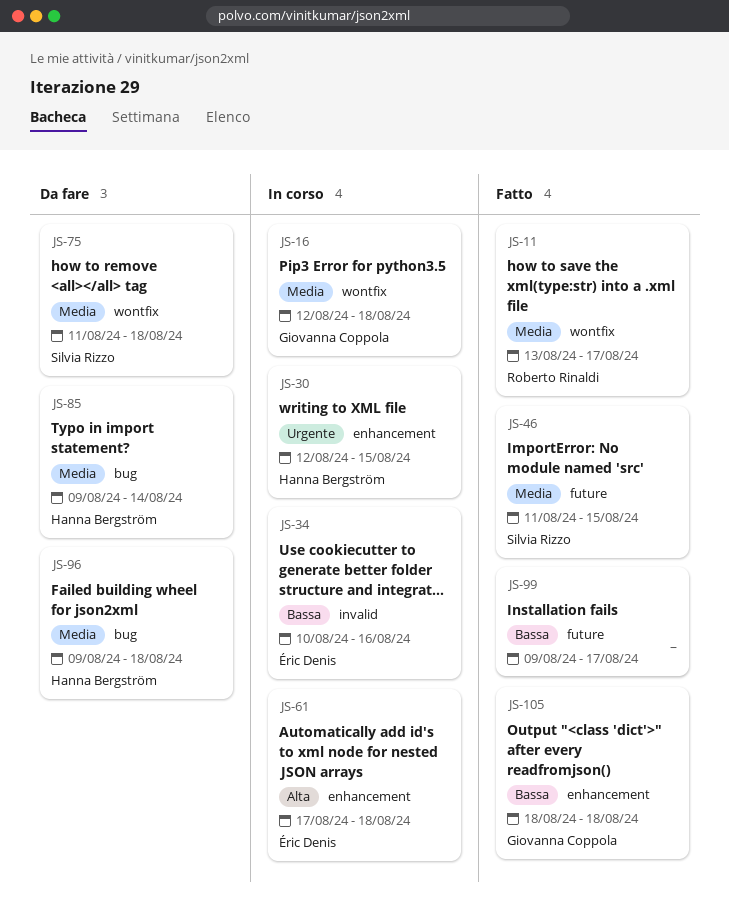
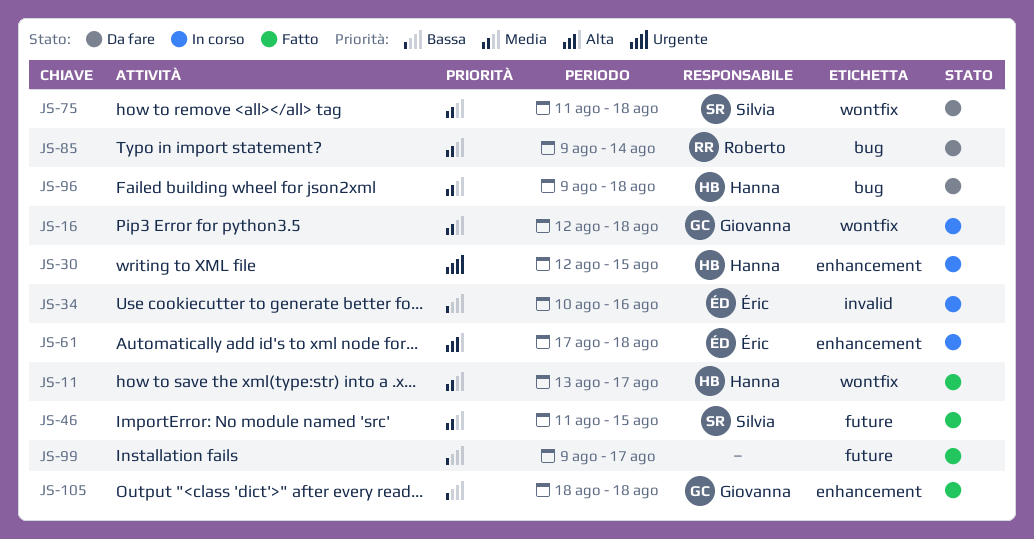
JS-11, owner: Roberto Rinaldi -> Hanna Bergström
JS-85, owner: Hanna Bergström -> Roberto Rinaldi

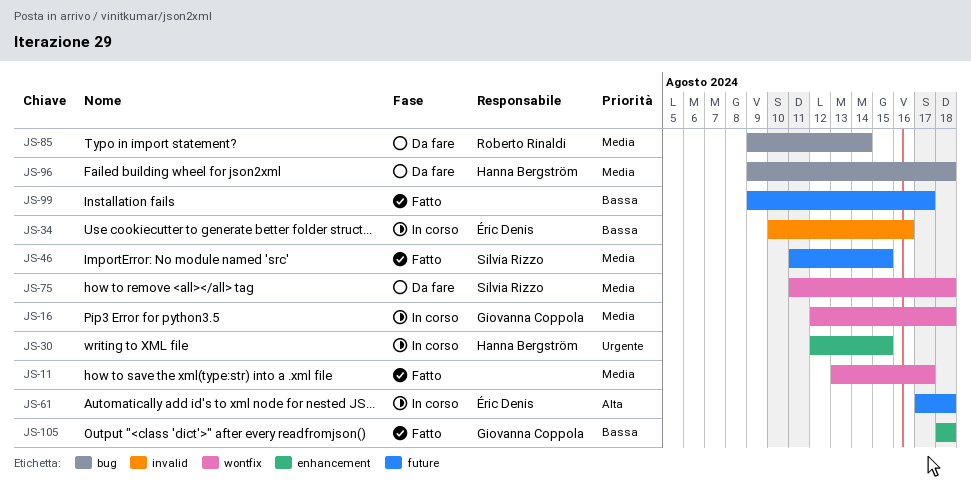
JS-11, owner: Hanna Bergström -> none
JS-61, label: enhancement -> future

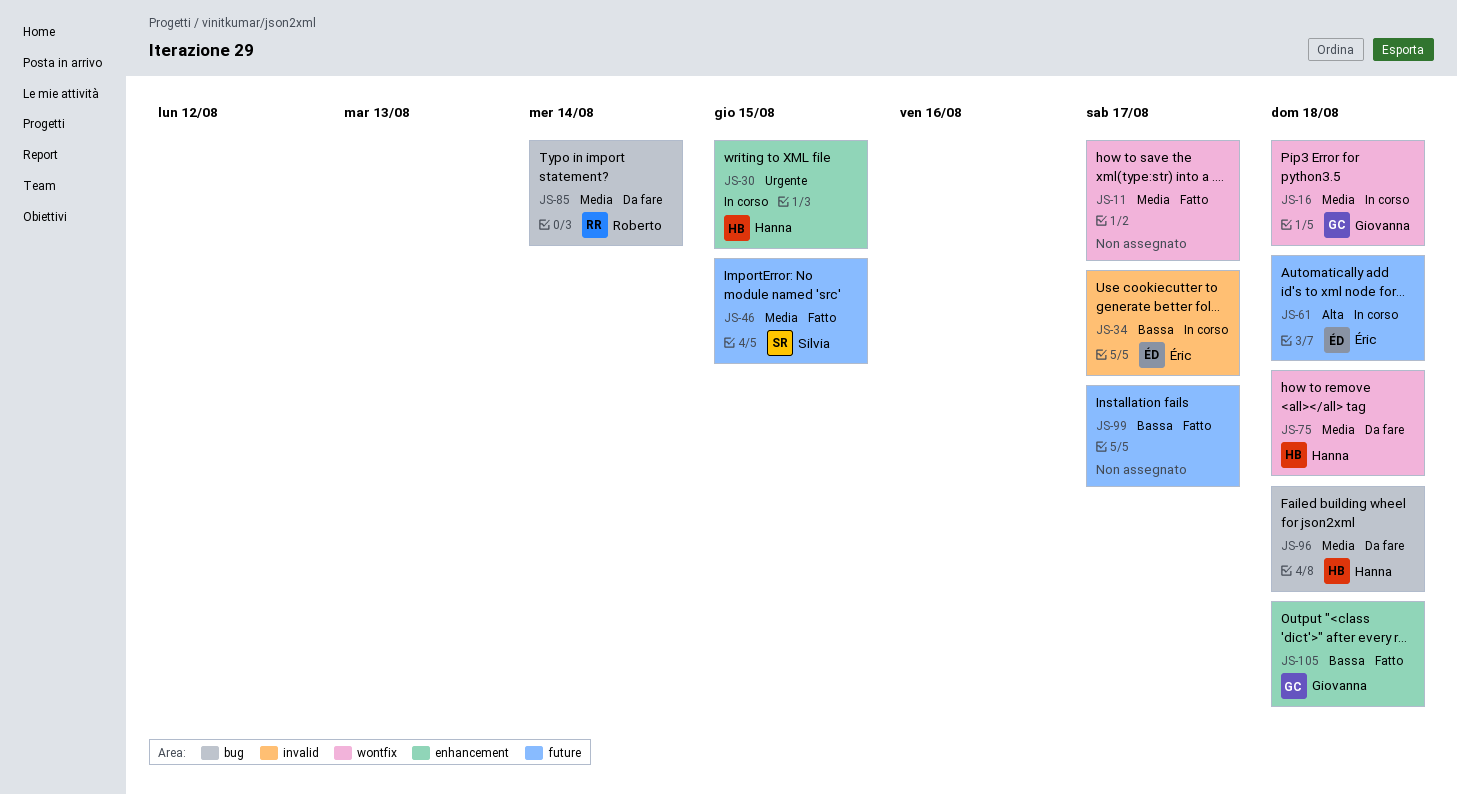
JS-34, due: Aug 16 -> Aug 17
JS-75, owner: Silvia Rizzo -> Hanna Bergström

